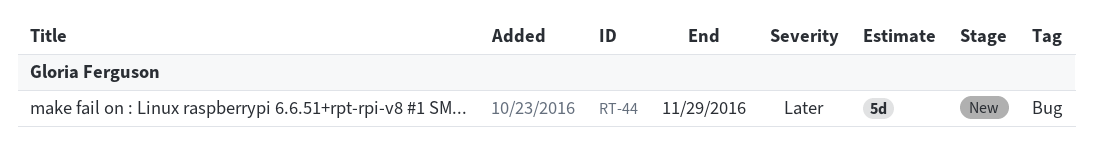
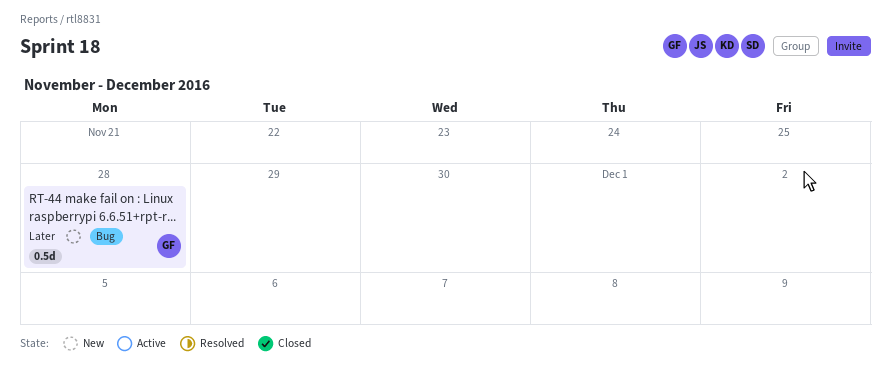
RT-44, estimate: 5d -> 0.5d
RT-44, due: Nov 29 -> Nov 28

